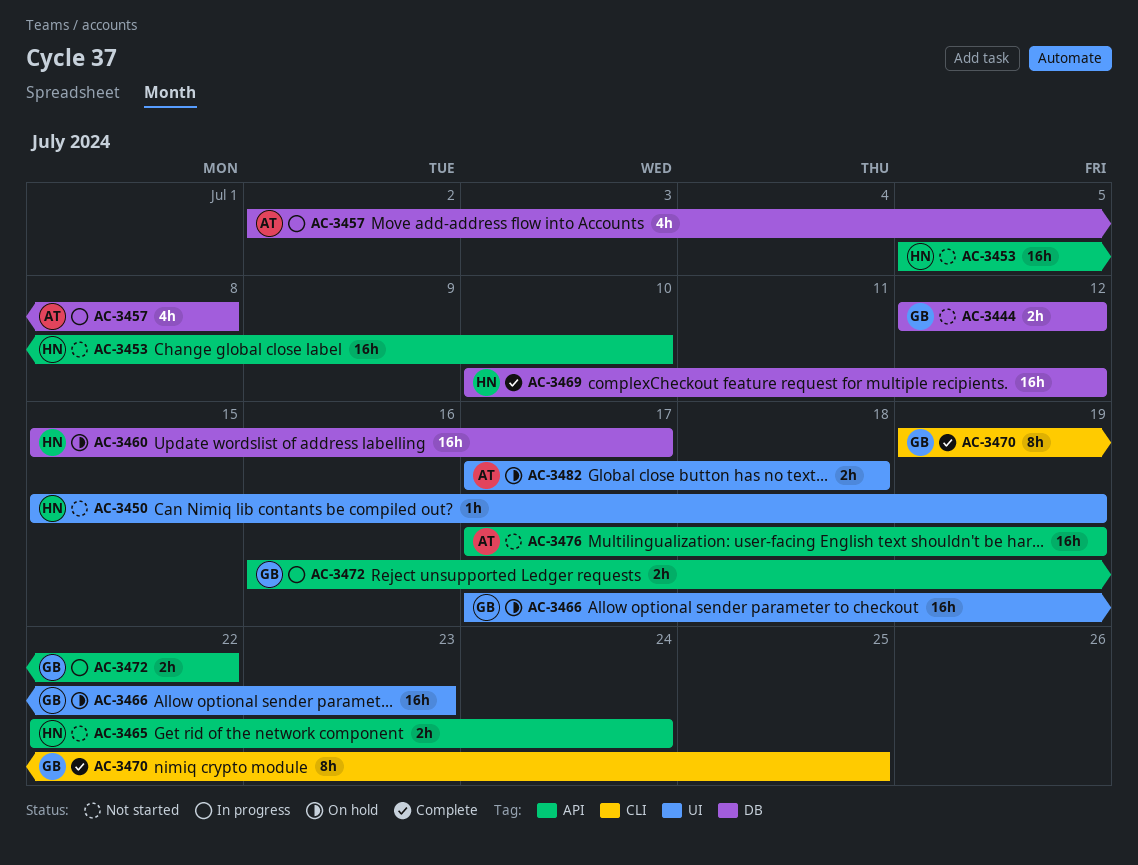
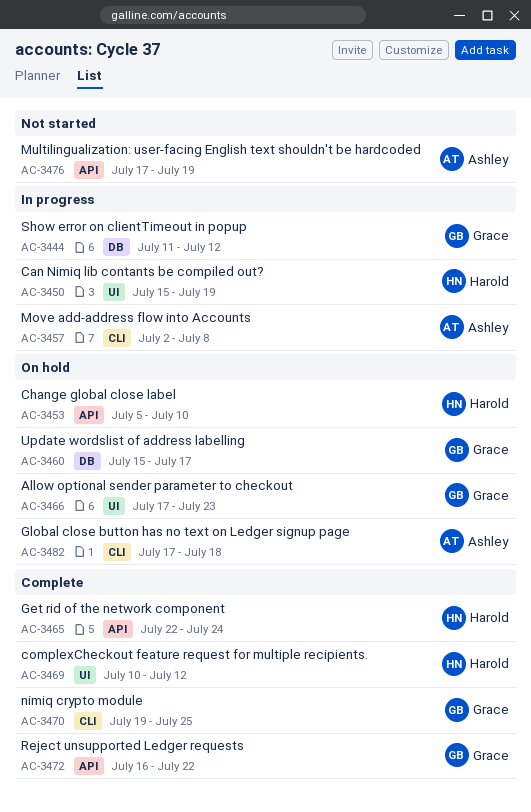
AC-3444, status: Not started -> In progress
AC-3444, start: Jul 12 -> Jul 11
AC-3450, status: Not started -> In progress
AC-3453, status: Not started -> On hold
AC-3457, label: DB -> CLI
AC-3460, owner: Harold -> Grace
AC-3465, status: Not started -> Complete
AC-3469, label: DB -> UI
AC-3472, status: In progress -> Complete
AC-3482, label: UI -> CLI

